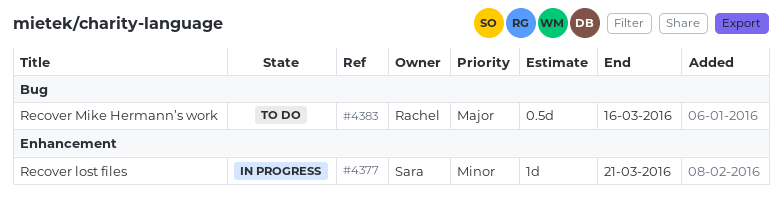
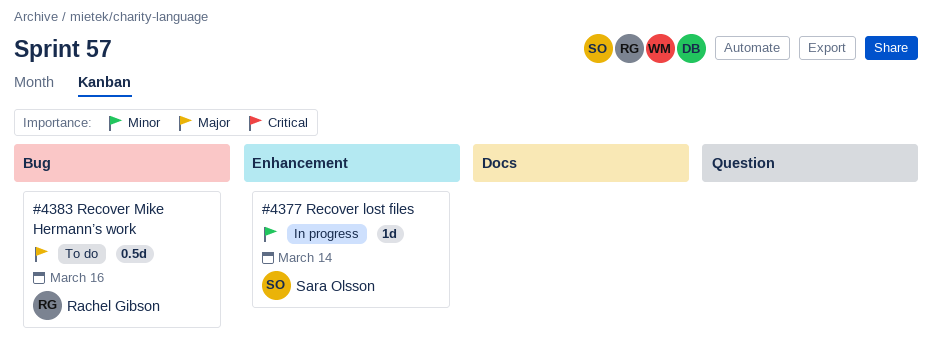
#4377, due: Mar 21 -> Mar 14

